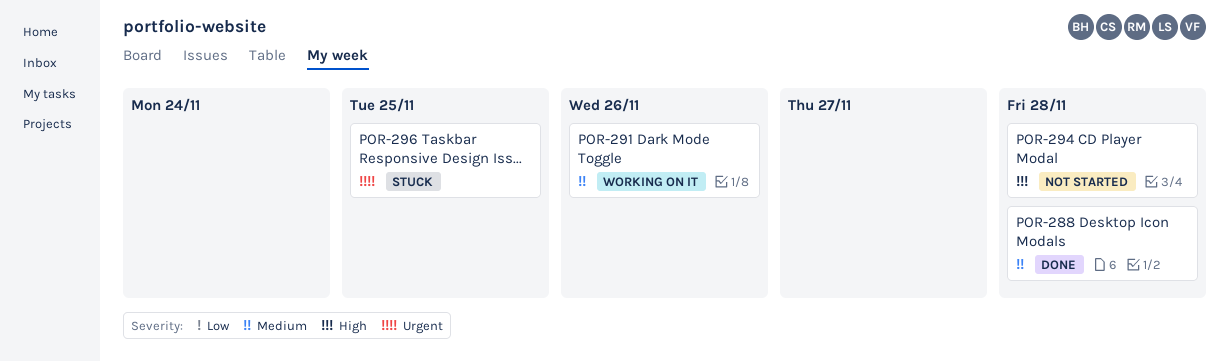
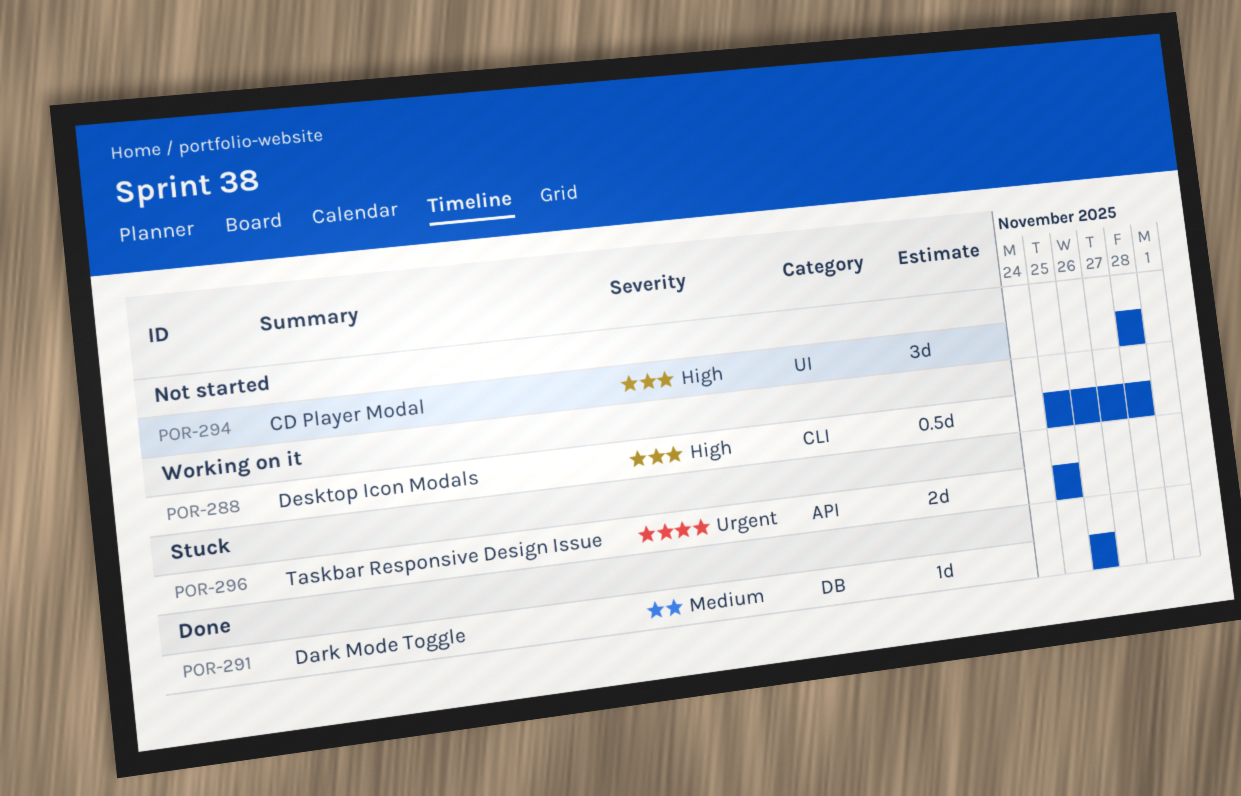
POR-288, status: Done -> Working on it
POR-288, priority: Medium -> High
POR-291, status: Working on it -> Done

